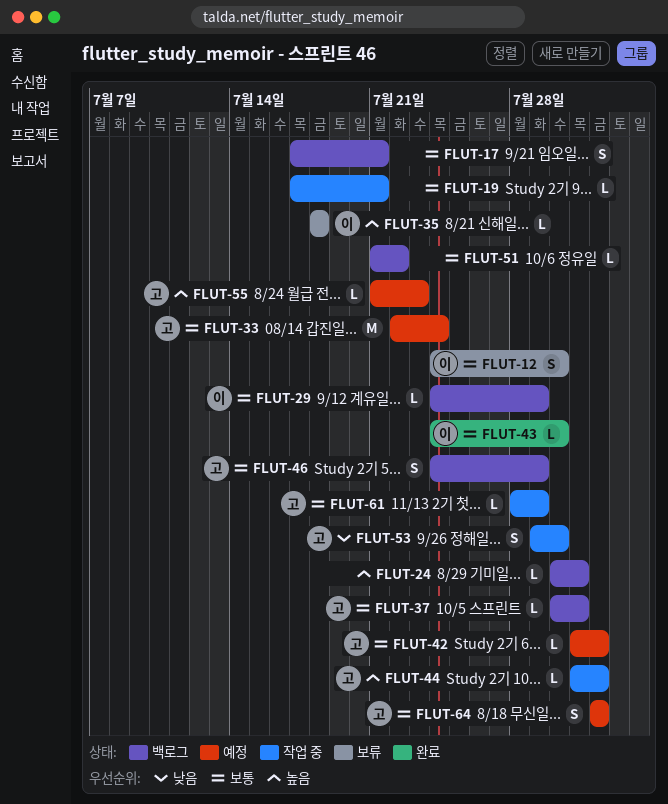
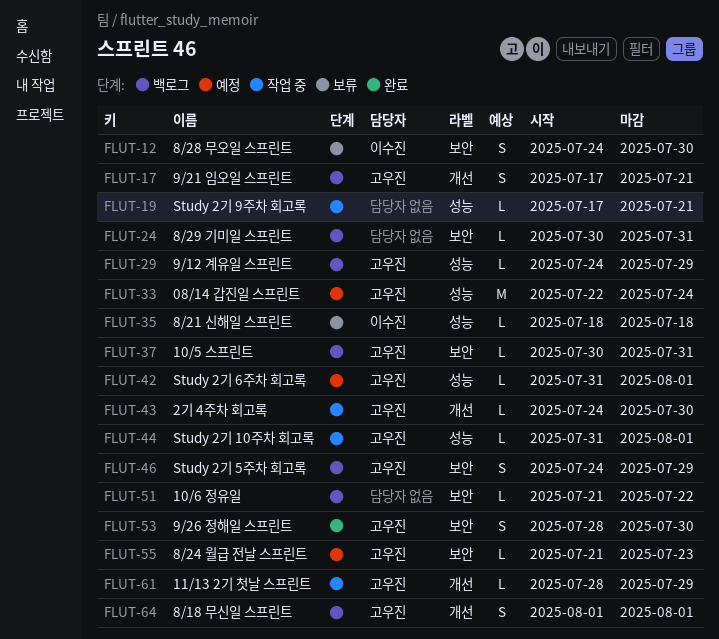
FLUT-17, owner: none -> 고우진
FLUT-29, owner: 이수진 -> 고우진
FLUT-43, status: 완료 -> 작업 중
FLUT-43, owner: 이수진 -> 고우진
FLUT-53, status: 작업 중 -> 완료
FLUT-53, start: Jul 29 -> Jul 28
FLUT-64, status: 예정 -> 백로그

